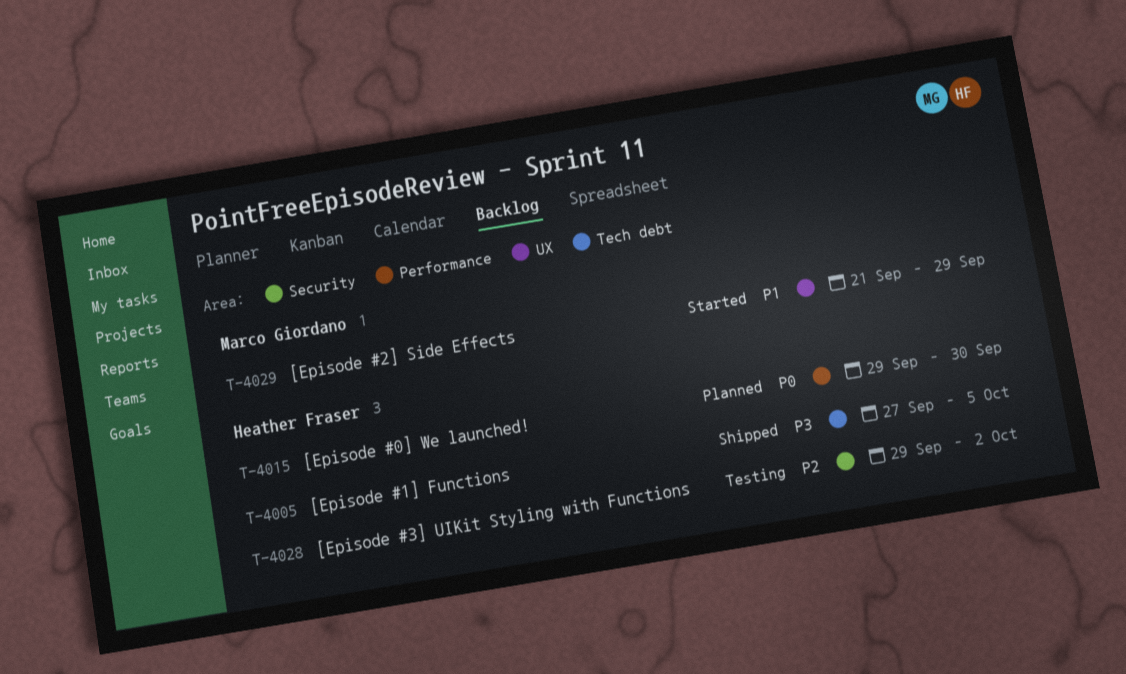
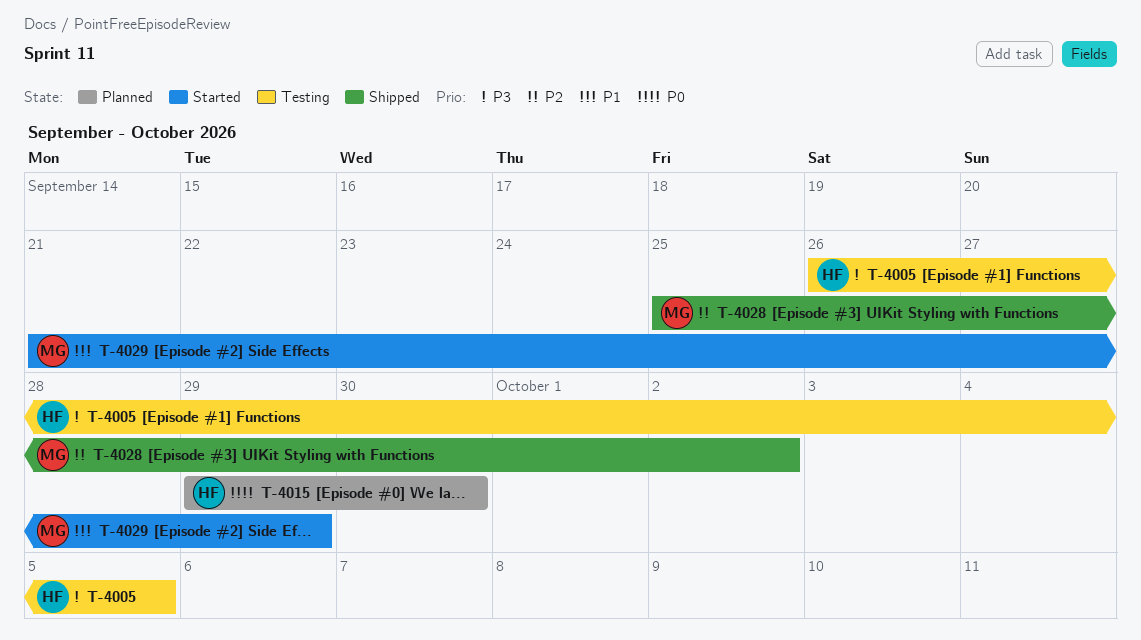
T-4005, status: Shipped -> Testing
T-4005, start: Sep 27 -> Sep 26
T-4028, status: Testing -> Shipped
T-4028, owner: Heather Fraser -> Marco Giordano
T-4028, start: Sep 29 -> Sep 25

